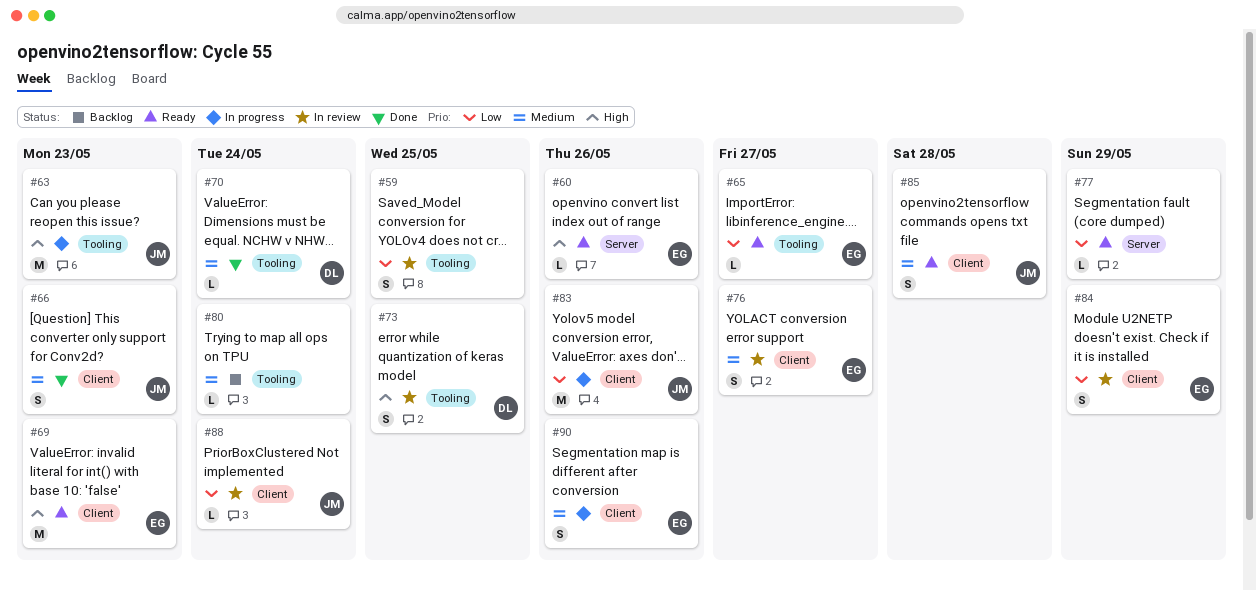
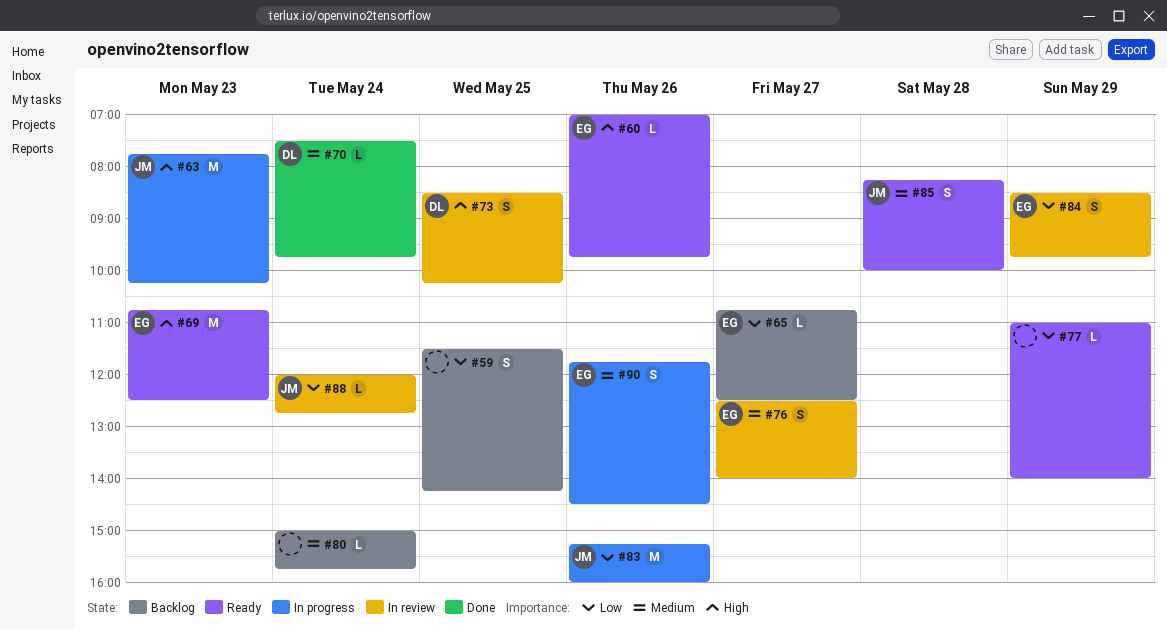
#59, status: In review -> Backlog
#65, status: Ready -> Backlog
#66: present -> none

